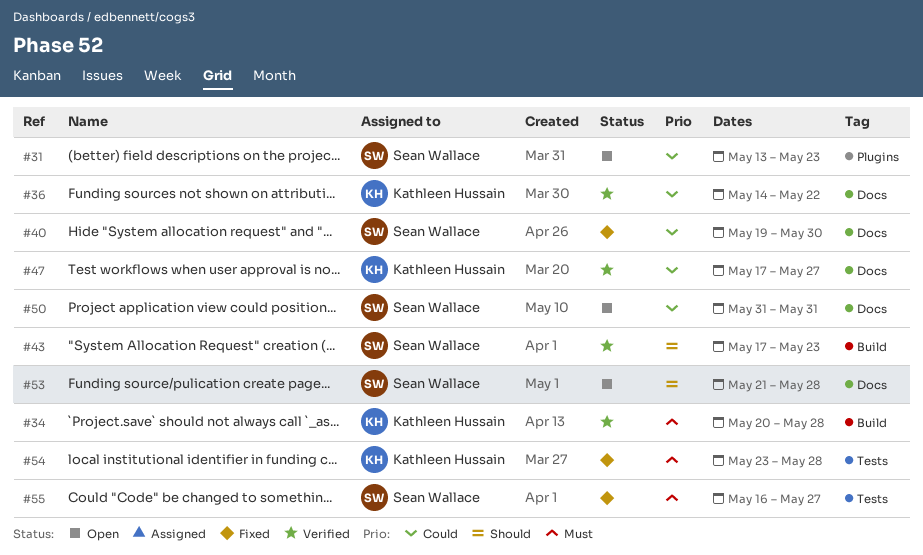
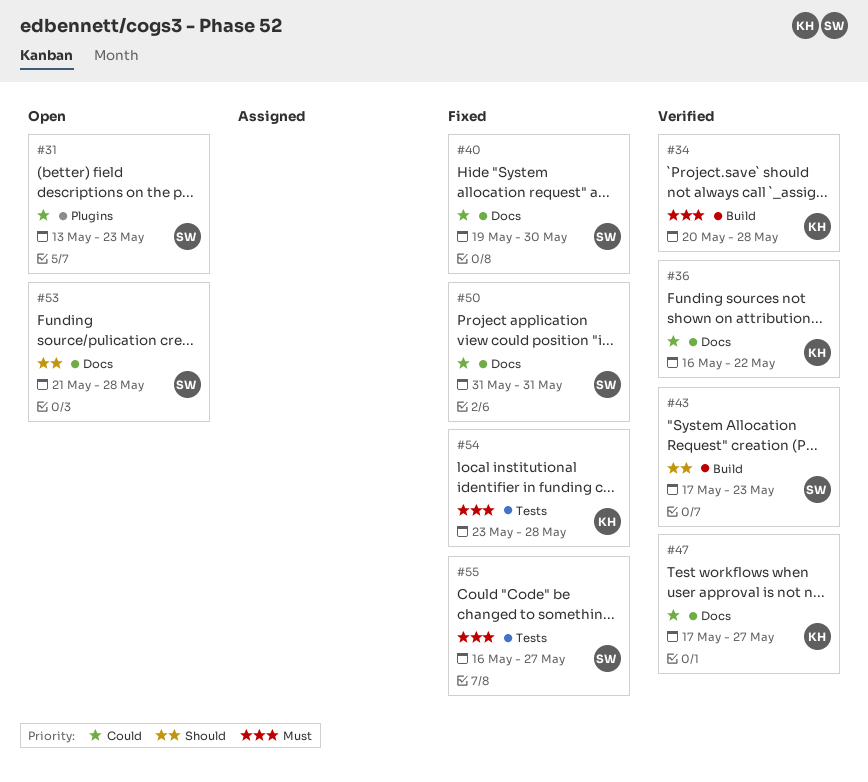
#36, start: May 14 -> May 16
#50, status: Open -> Fixed

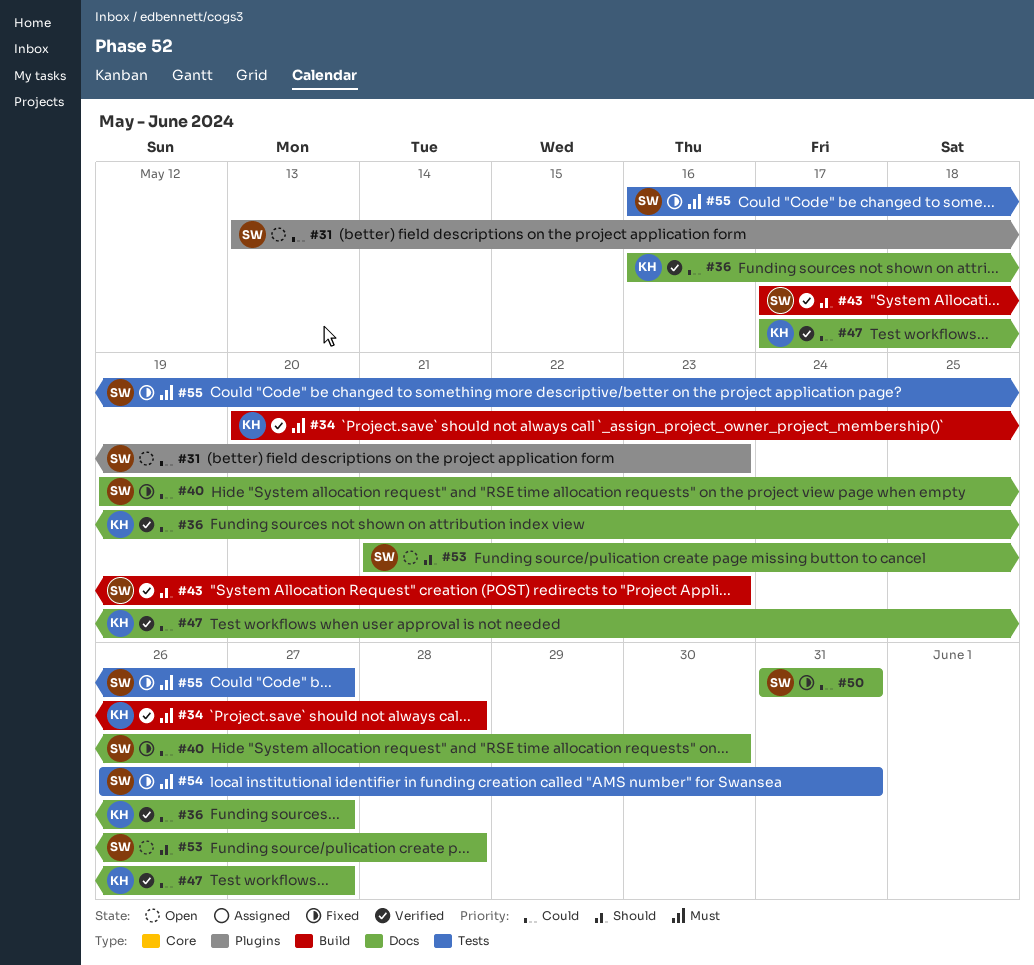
#36, due: May 22 -> May 27
#54, owner: KH -> SW
#54, start: May 23 -> May 26
#54, due: May 28 -> May 31

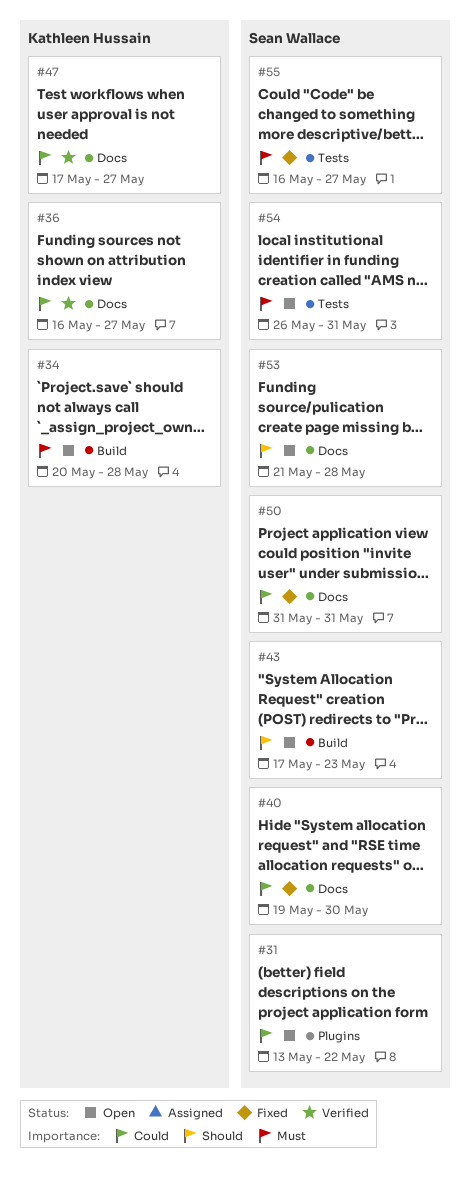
#31, due: May 23 -> May 22
#34, status: Verified -> Open
#43, status: Verified -> Open
#54, status: Fixed -> Open

